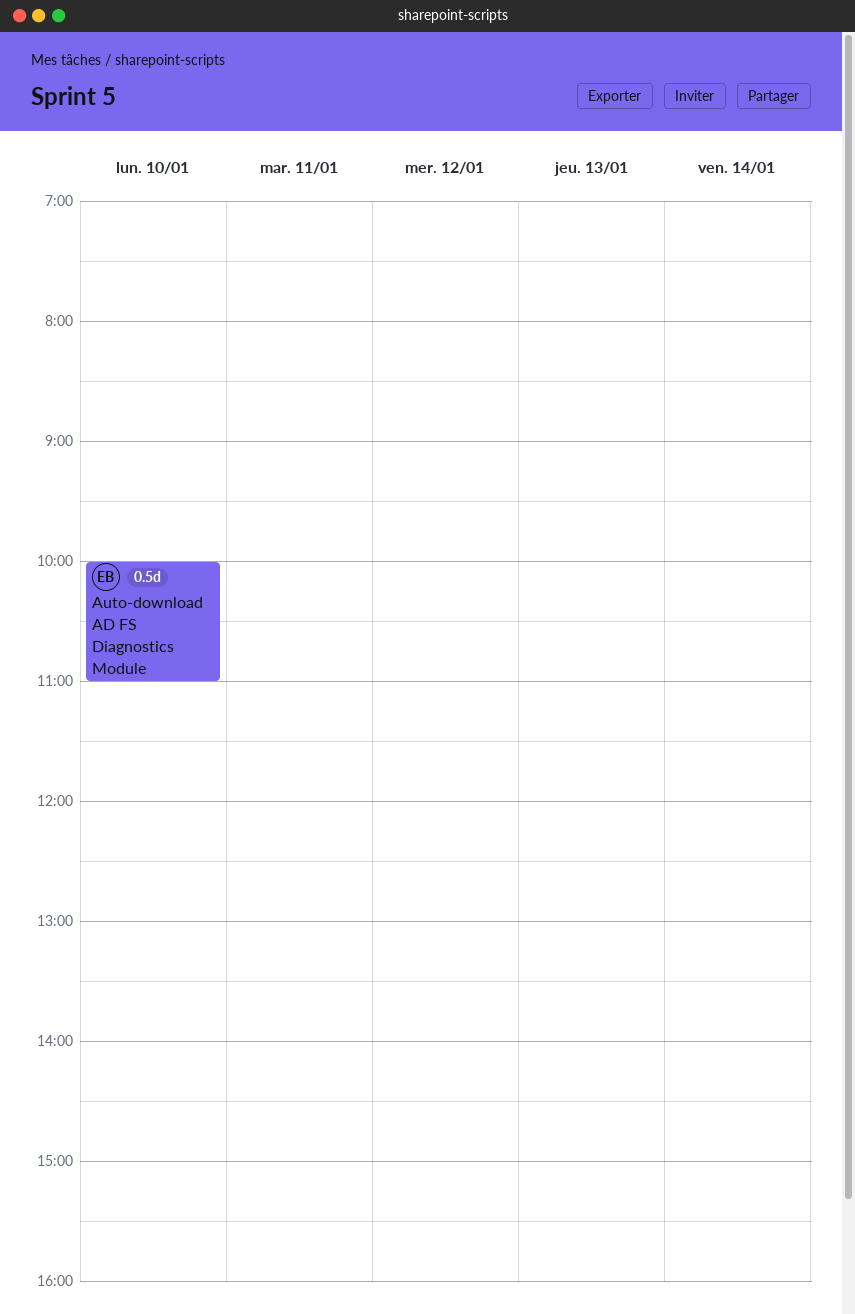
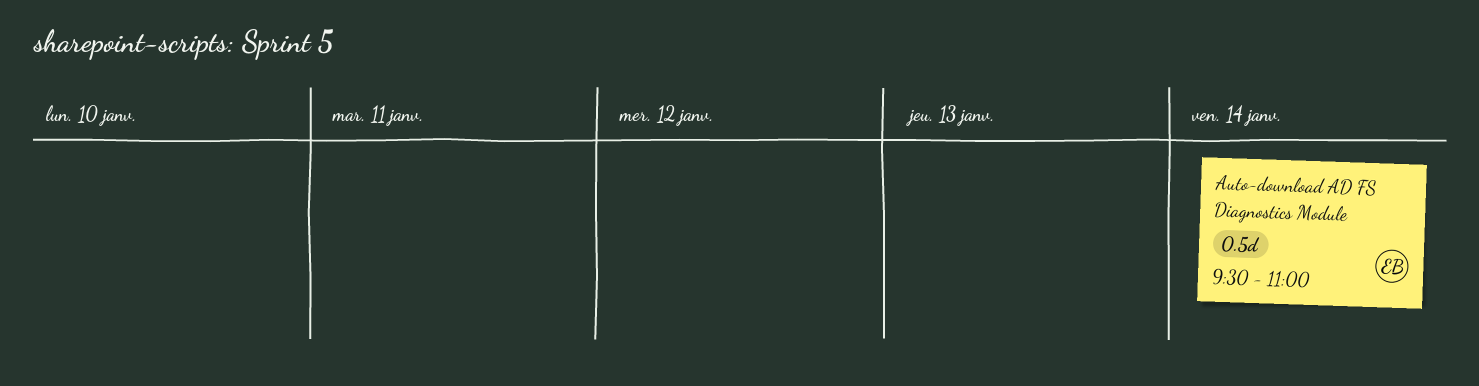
Auto-download AD FS Diagnostics Module, day: Jan 10 -> Jan 14
Auto-download AD FS Diagnostics Module, begins: 10:00 -> 09:30

